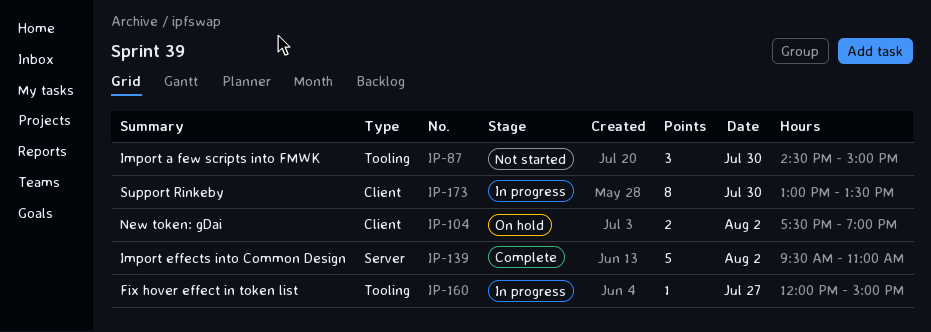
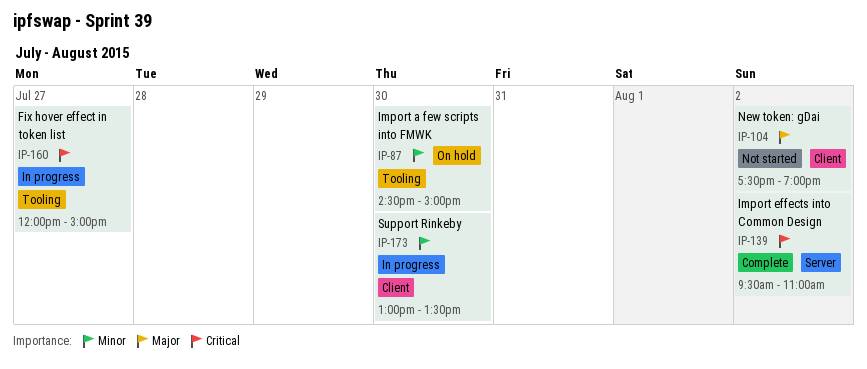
IP-87, status: Not started -> On hold
IP-104, status: On hold -> Not started

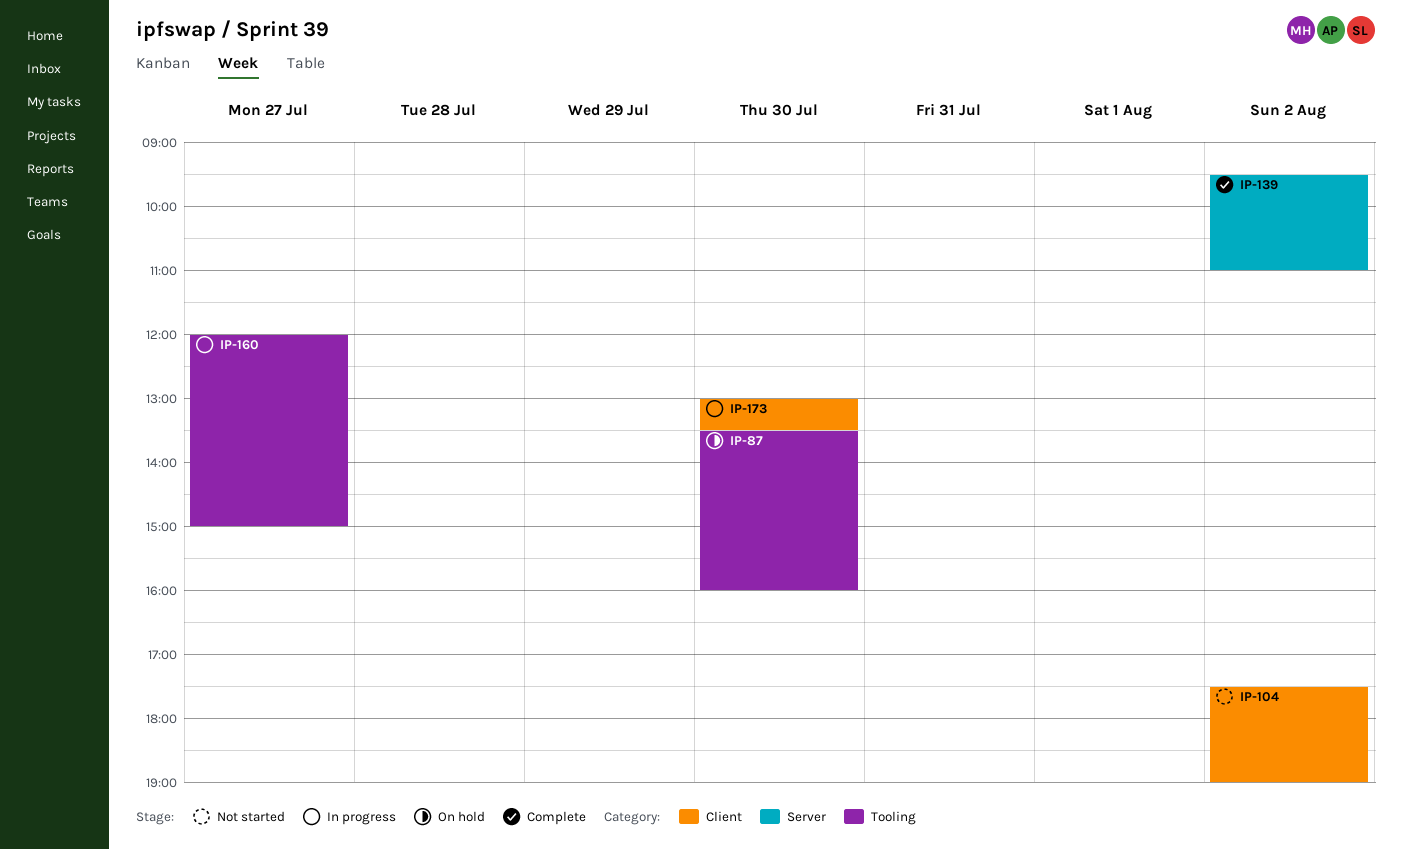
IP-87, begins: 14:30 -> 13:30
IP-87, ends: 15:00 -> 16:00

